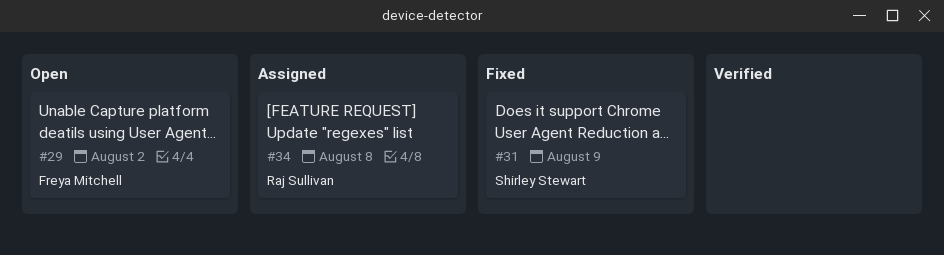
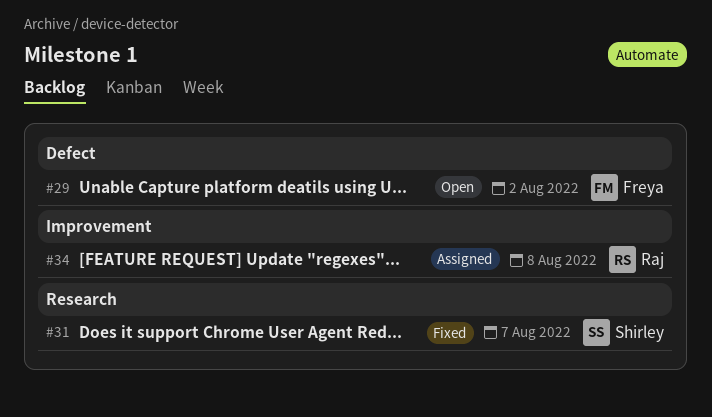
#31, due: Aug 9 -> Aug 7

